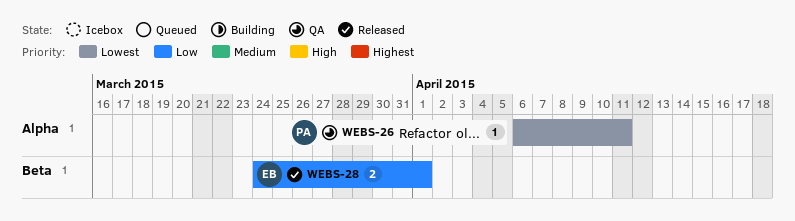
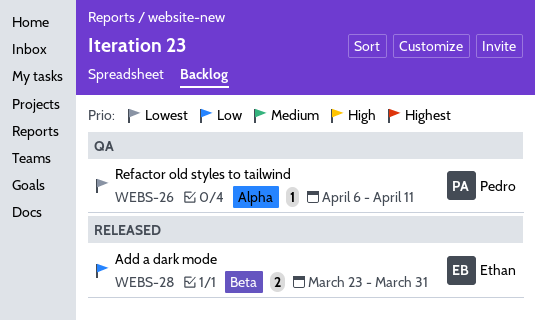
WEBS-28, start: Mar 24 -> Mar 23
WEBS-28, due: Apr 1 -> Mar 31

